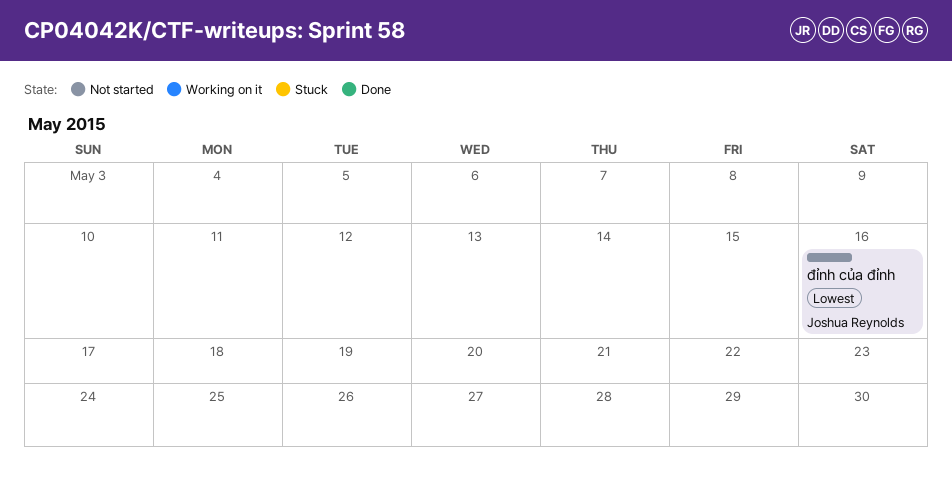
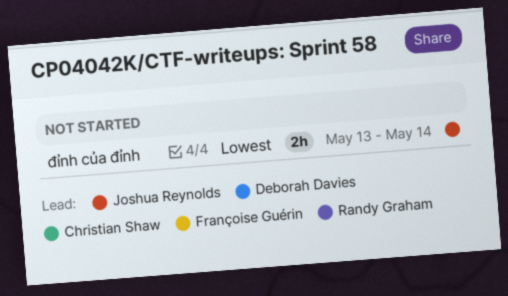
đỉnh của đỉnh, due: May 16 -> May 14

